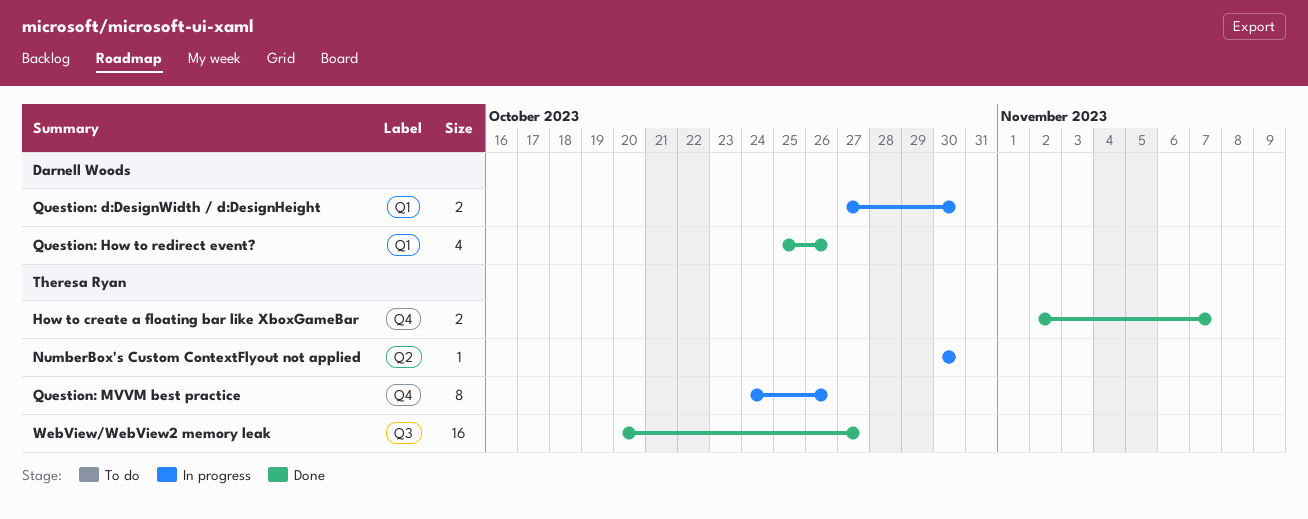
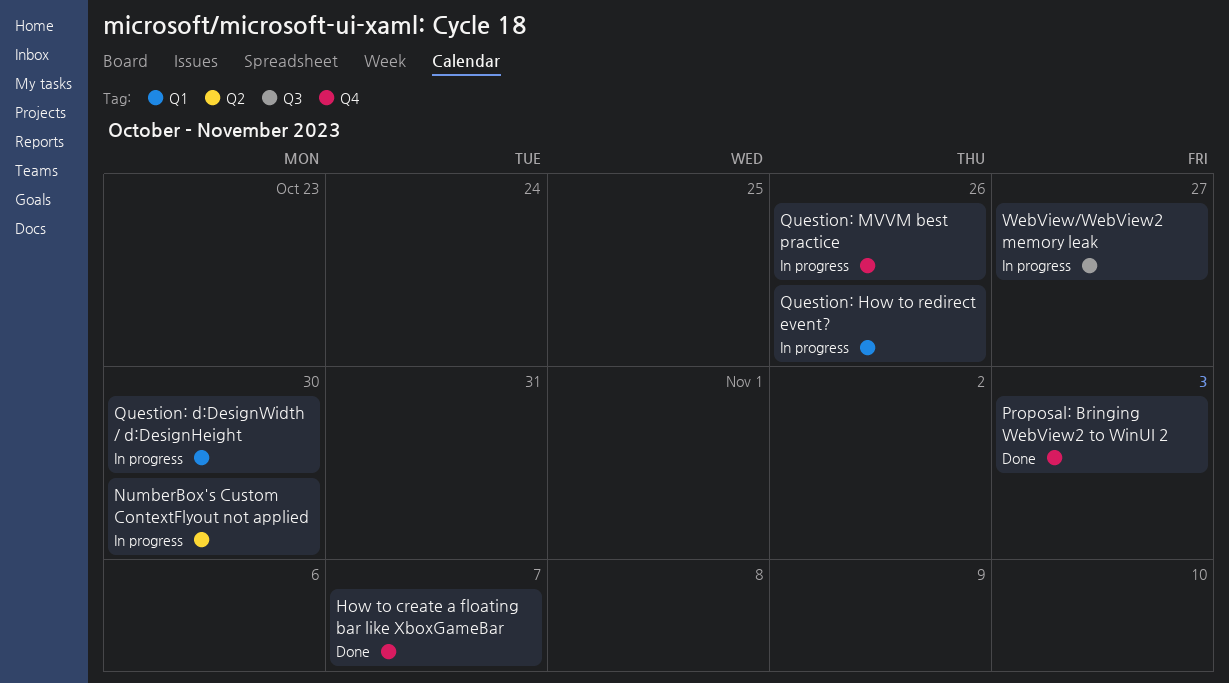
Proposal: Bringing WebView2 to WinUI 2: none -> present
Question: How to redirect event?, status: Done -> In progress
WebView/WebView2 memory leak, status: Done -> In progress

